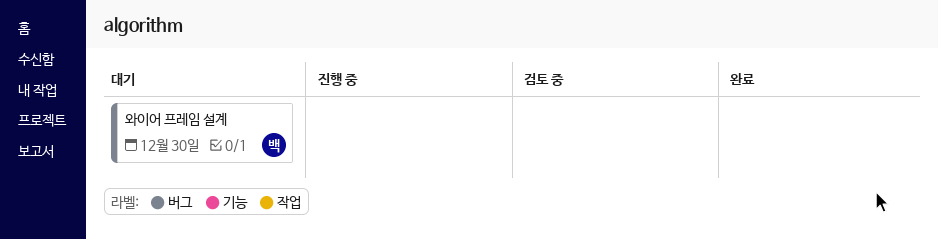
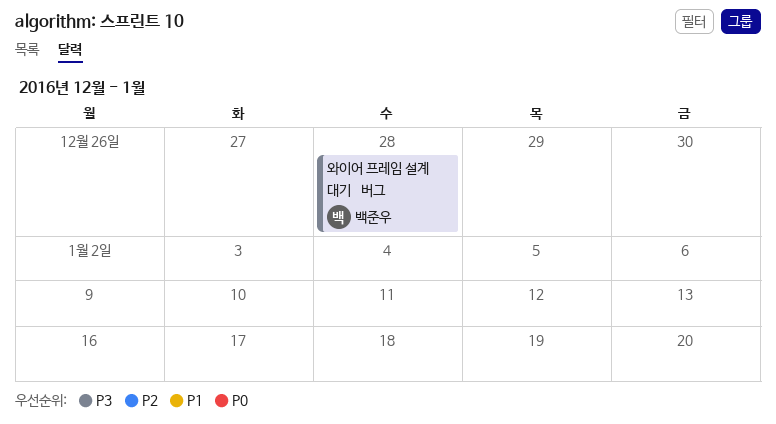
와이어 프레임 설계, due: Dec 30 -> Dec 28

